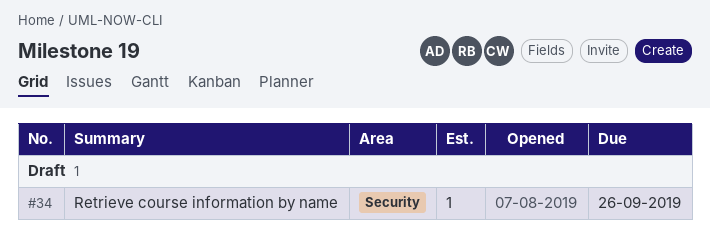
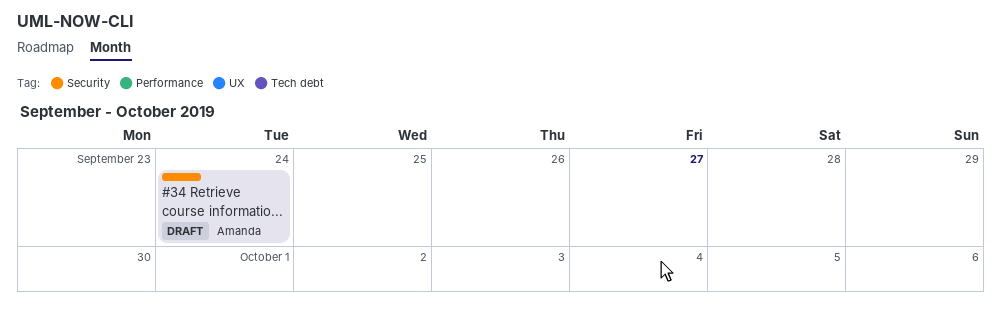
#34, due: Sep 26 -> Sep 24

